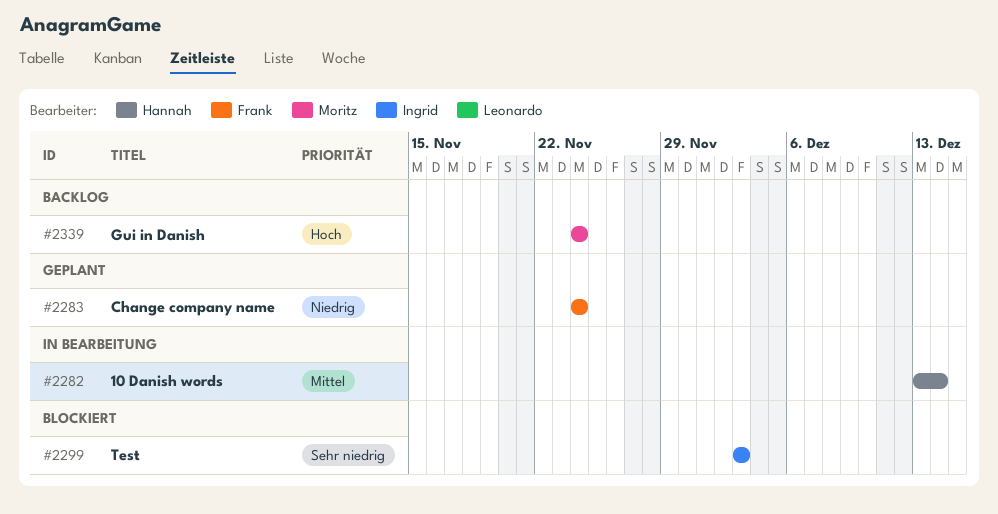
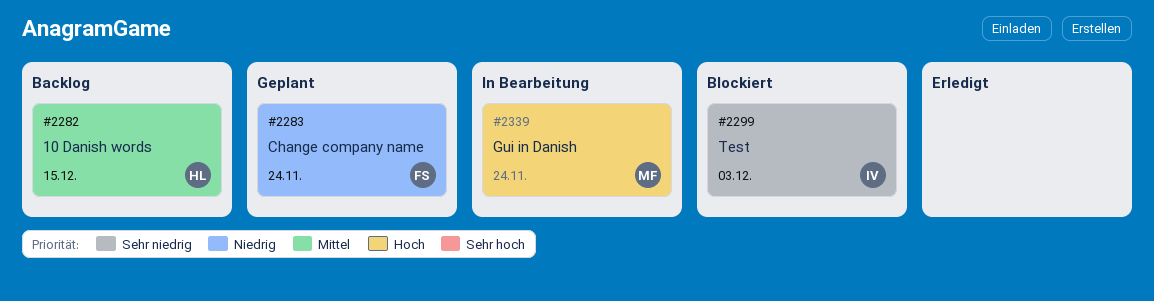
#2282, status: In Bearbeitung -> Backlog
#2282, due: Dec 14 -> Dec 15
#2339, status: Backlog -> In Bearbeitung

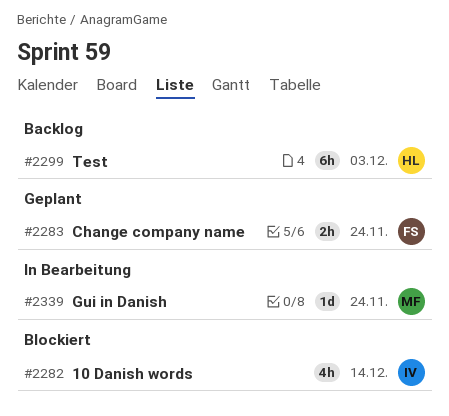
#2282, status: Backlog -> Blockiert
#2282, owner: HL -> IV
#2282, due: Dec 15 -> Dec 14
#2299, status: Blockiert -> Backlog
#2299, owner: IV -> HL

